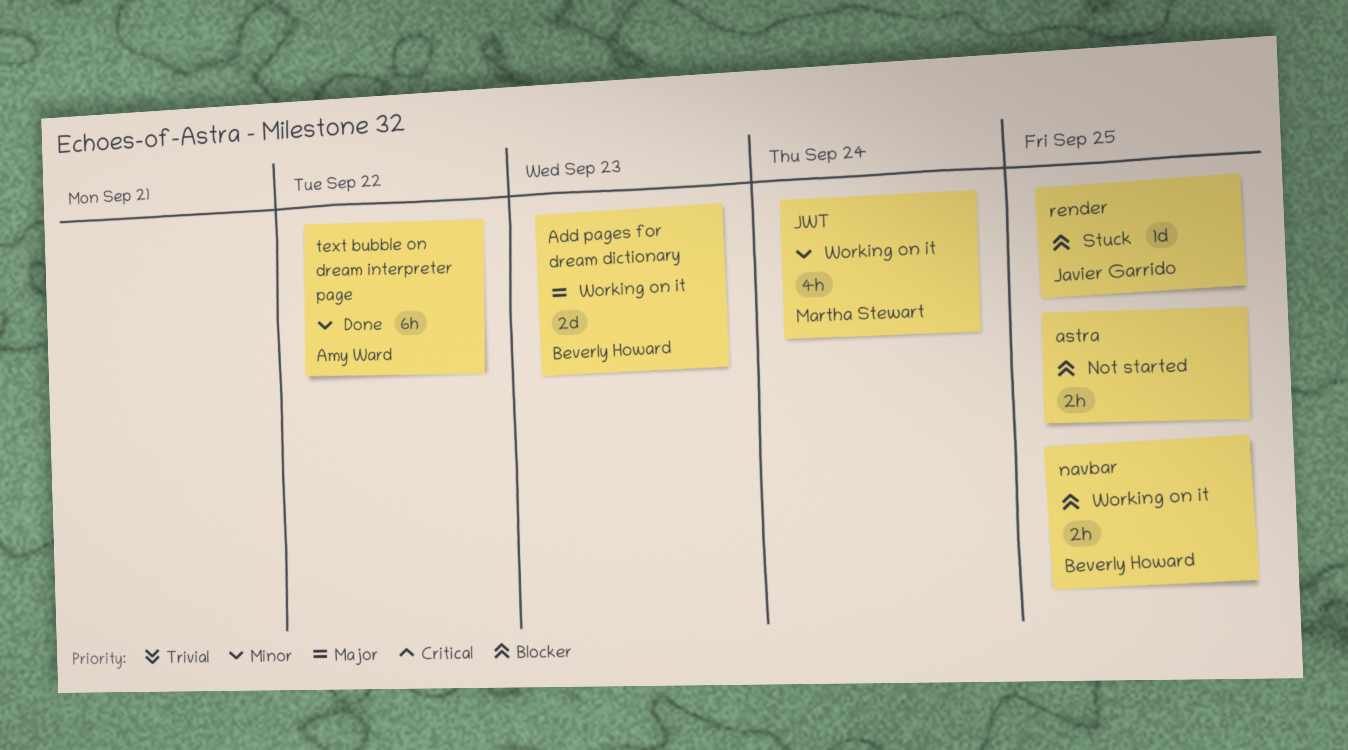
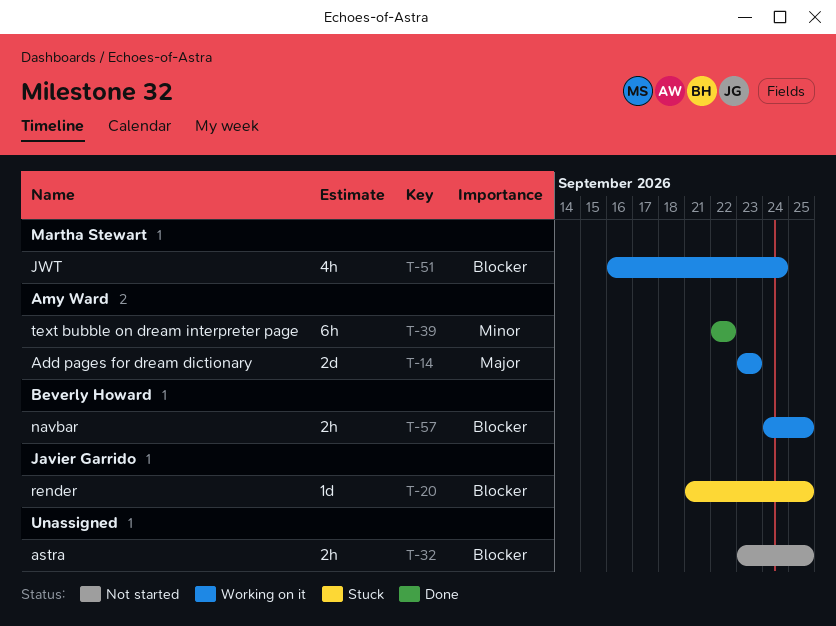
Add pages for dream dictionary, owner: Beverly Howard -> Amy Ward
JWT, priority: Minor -> Blocker

